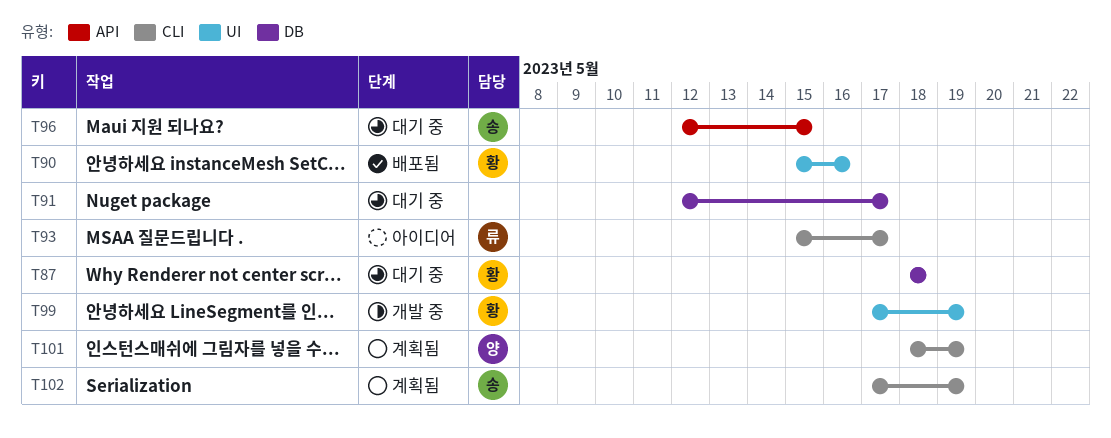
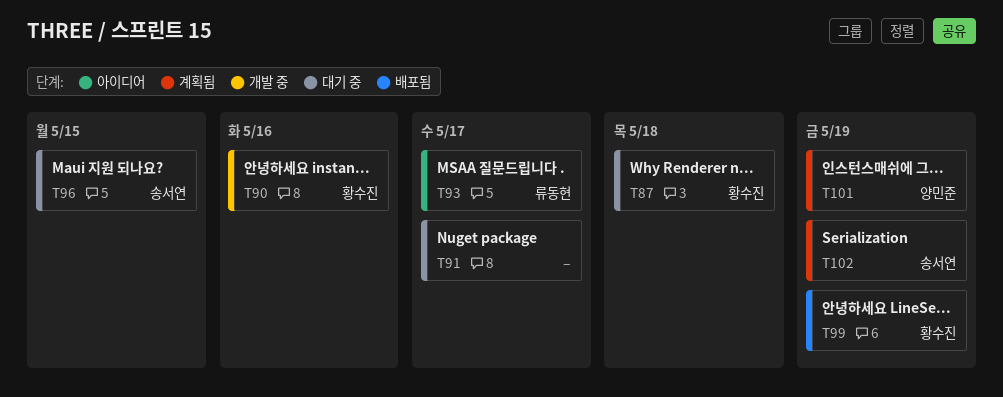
T90, status: 배포됨 -> 개발 중
T99, status: 개발 중 -> 배포됨

